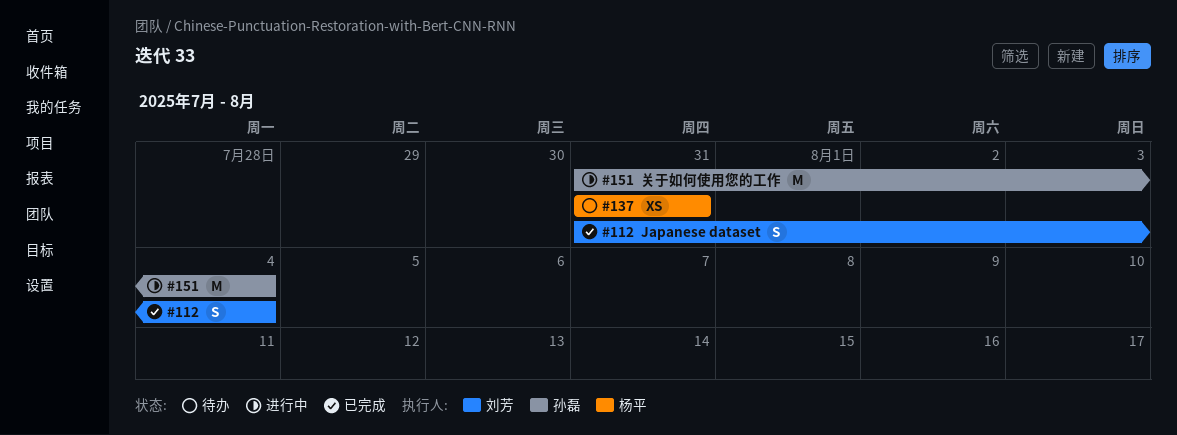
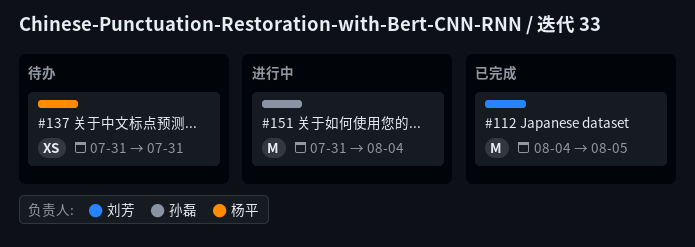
#112, estimate: S -> M
#112, start: Jul 31 -> Aug 4
#112, due: Aug 4 -> Aug 5

